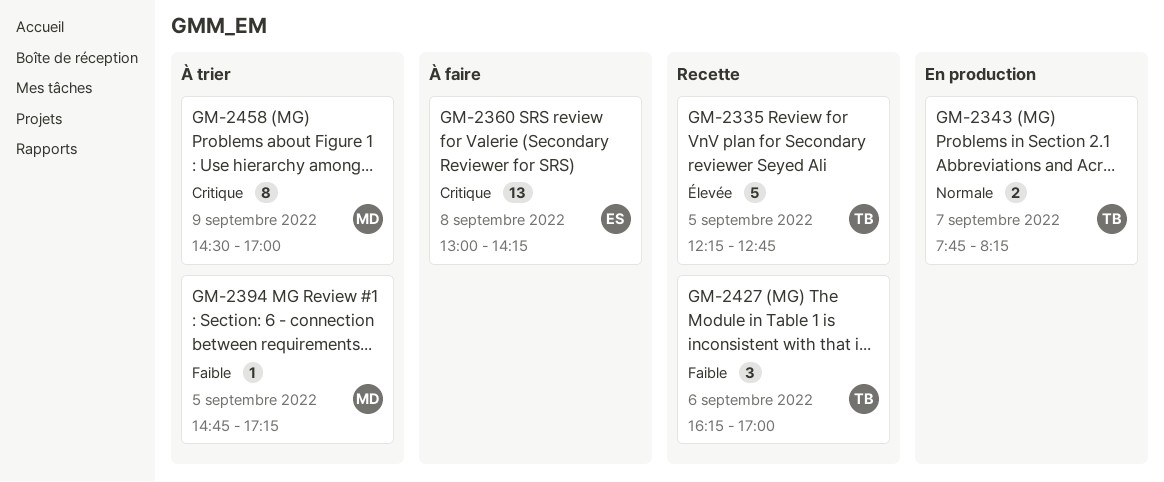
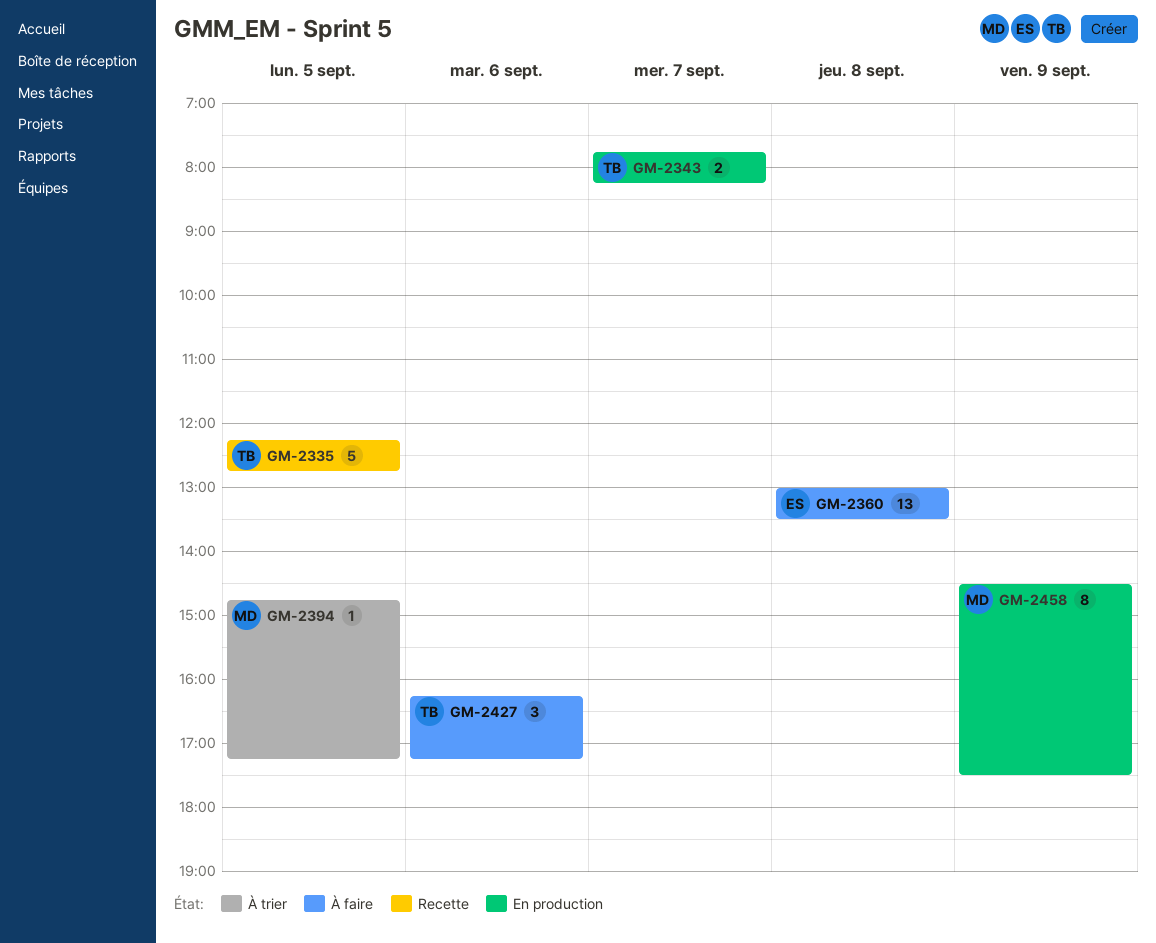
GM-2360, ends: 14:15 -> 13:30
GM-2427, status: Recette -> À faire
GM-2427, ends: 17:00 -> 17:15
GM-2458, status: À trier -> En production
GM-2458, ends: 17:00 -> 17:30

